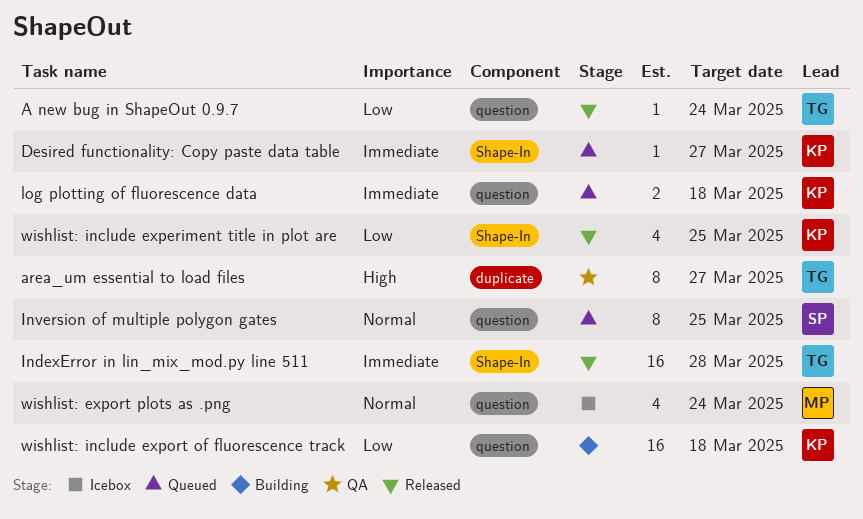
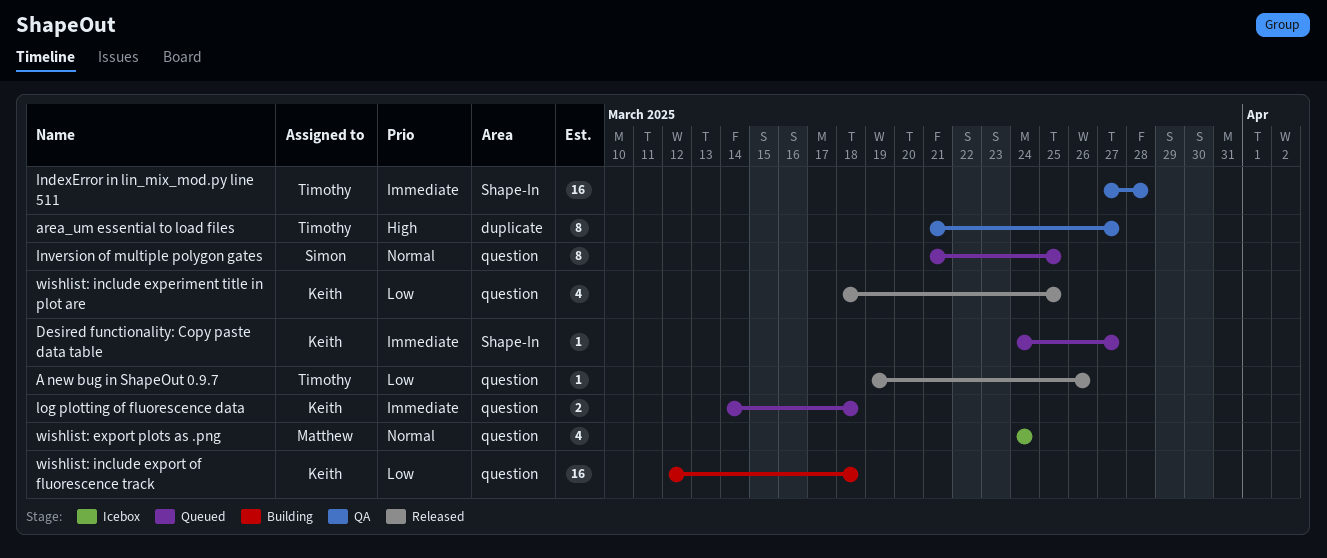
A new bug in ShapeOut 0.9.7, due: Mar 24 -> Mar 26
IndexError in lin_mix_mod.py line 511, status: Released -> QA
wishlist: include experiment title in plot are, label: Shape-In -> question

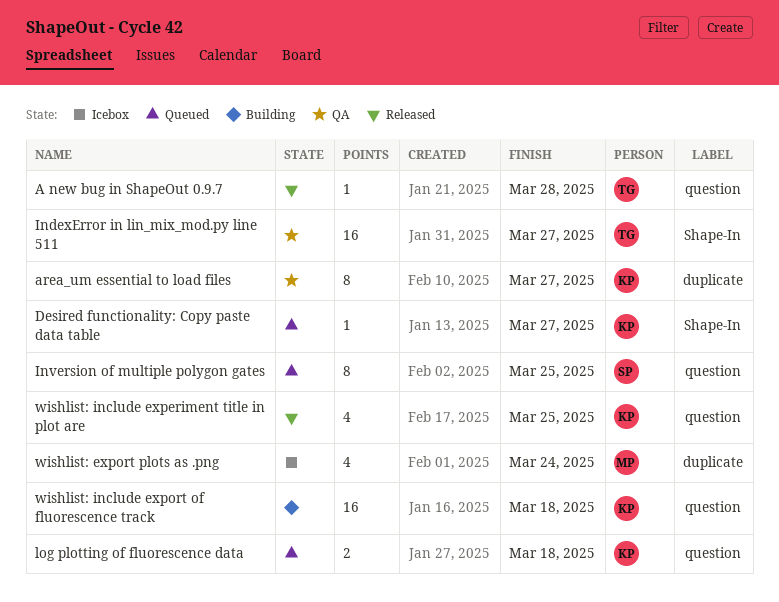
A new bug in ShapeOut 0.9.7, due: Mar 26 -> Mar 28
area_um essential to load files, owner: Timothy -> Keith
IndexError in lin_mix_mod.py line 511, due: Mar 28 -> Mar 27
wishlist: export plots as .png, label: question -> duplicate

